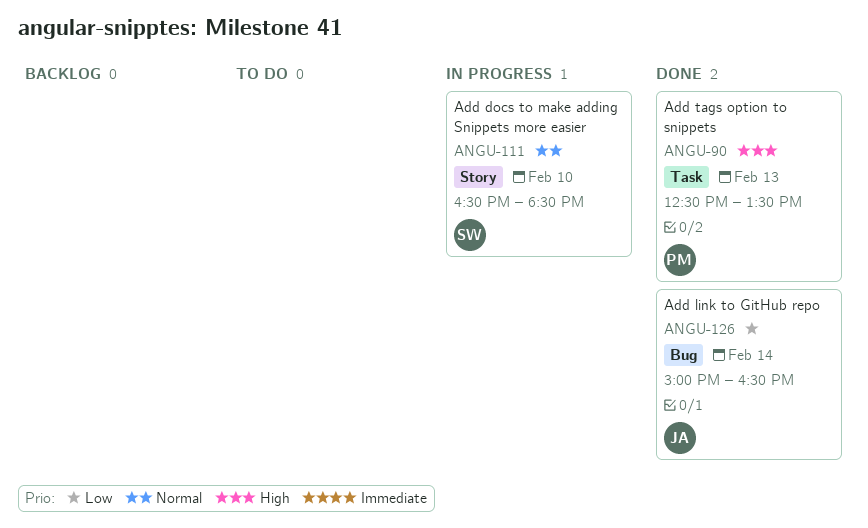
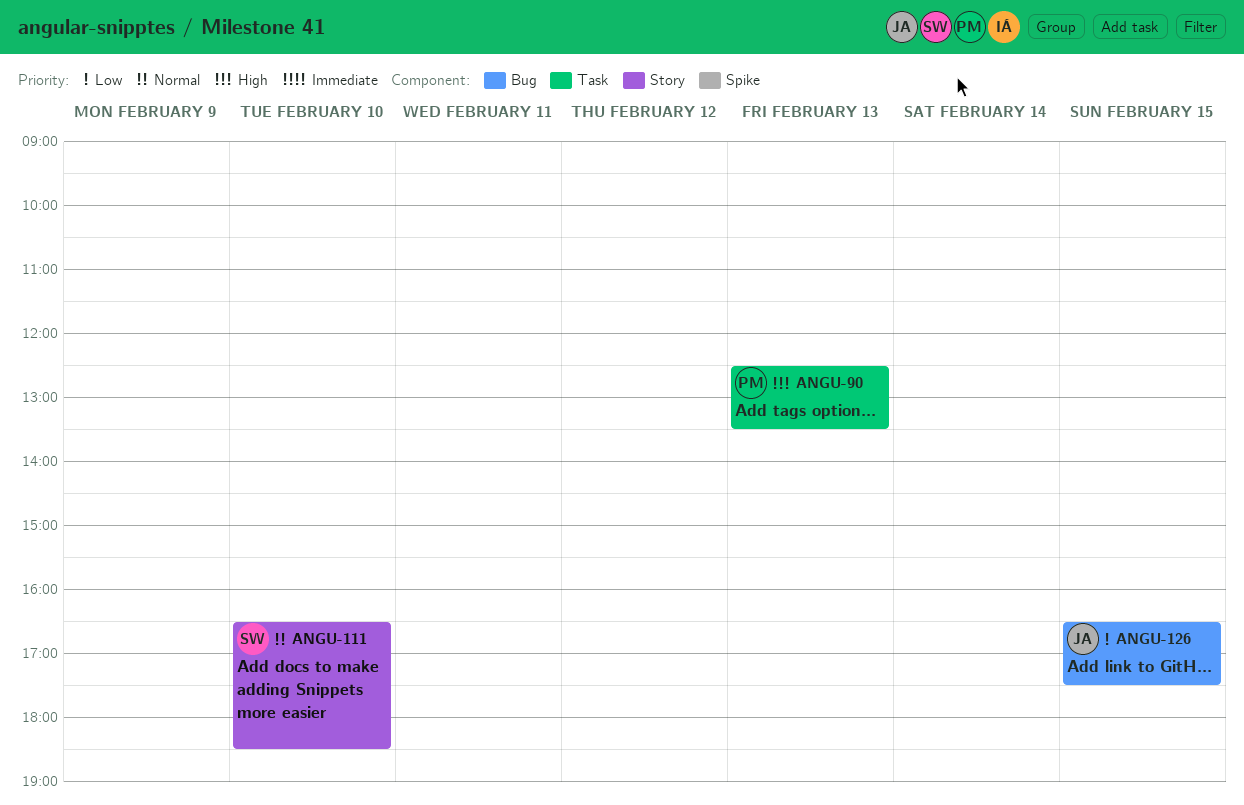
ANGU-126, day: Feb 14 -> Feb 15
ANGU-126, begins: 15:00 -> 16:30
ANGU-126, ends: 16:30 -> 17:30

